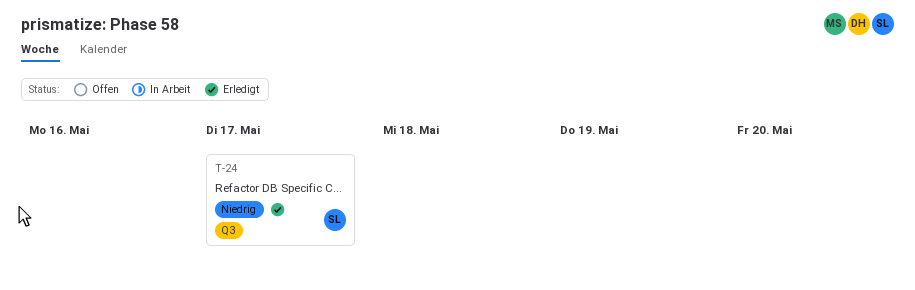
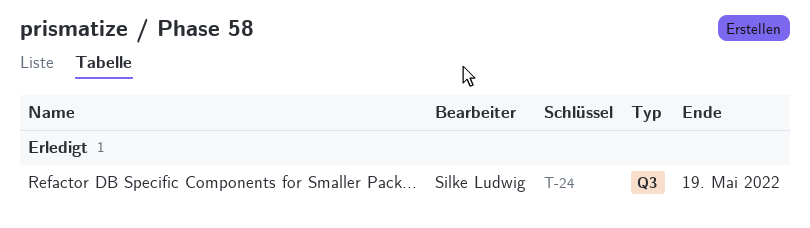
T-24, due: May 17 -> May 19

